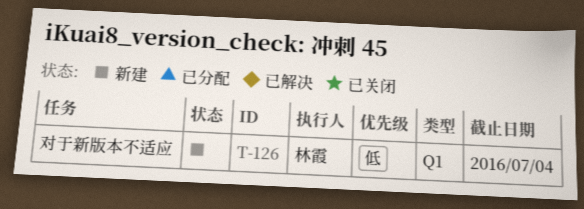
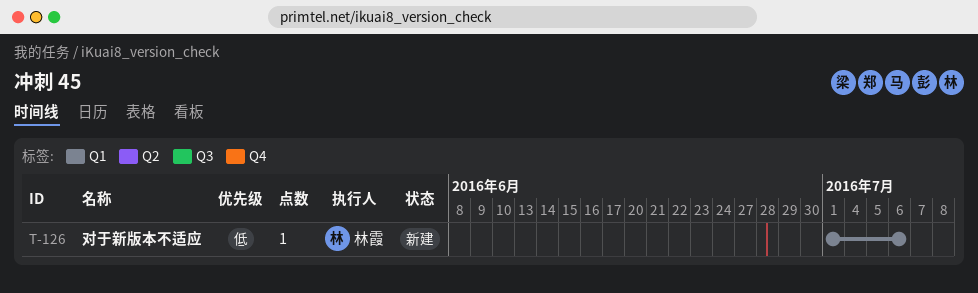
T-126, due: Jul 4 -> Jul 6

